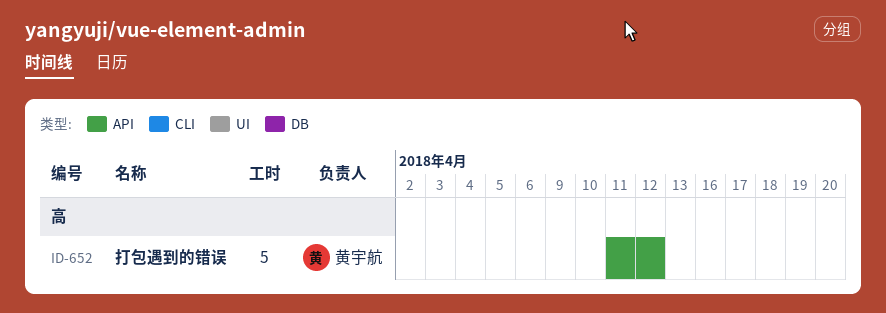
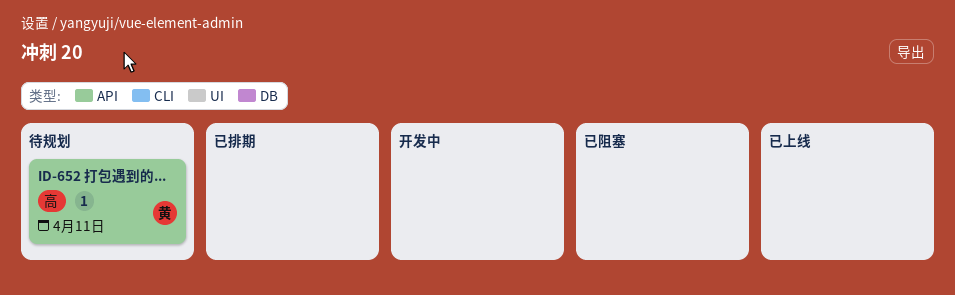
ID-652, estimate: 5 -> 1
ID-652, due: Apr 12 -> Apr 11

